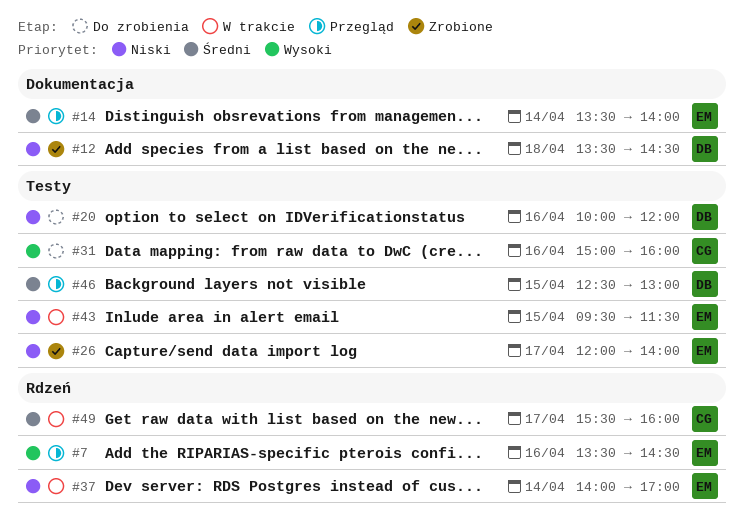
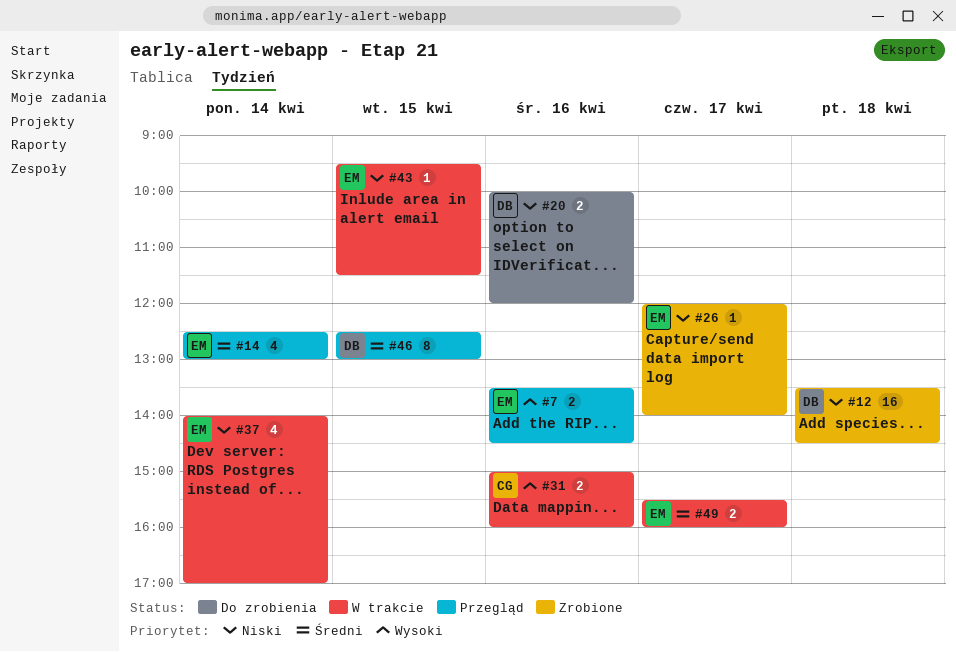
#14, begins: 13:30 -> 12:30
#14, ends: 14:00 -> 13:00
#31, status: Do zrobienia -> W trakcie
#49, owner: CG -> EM

